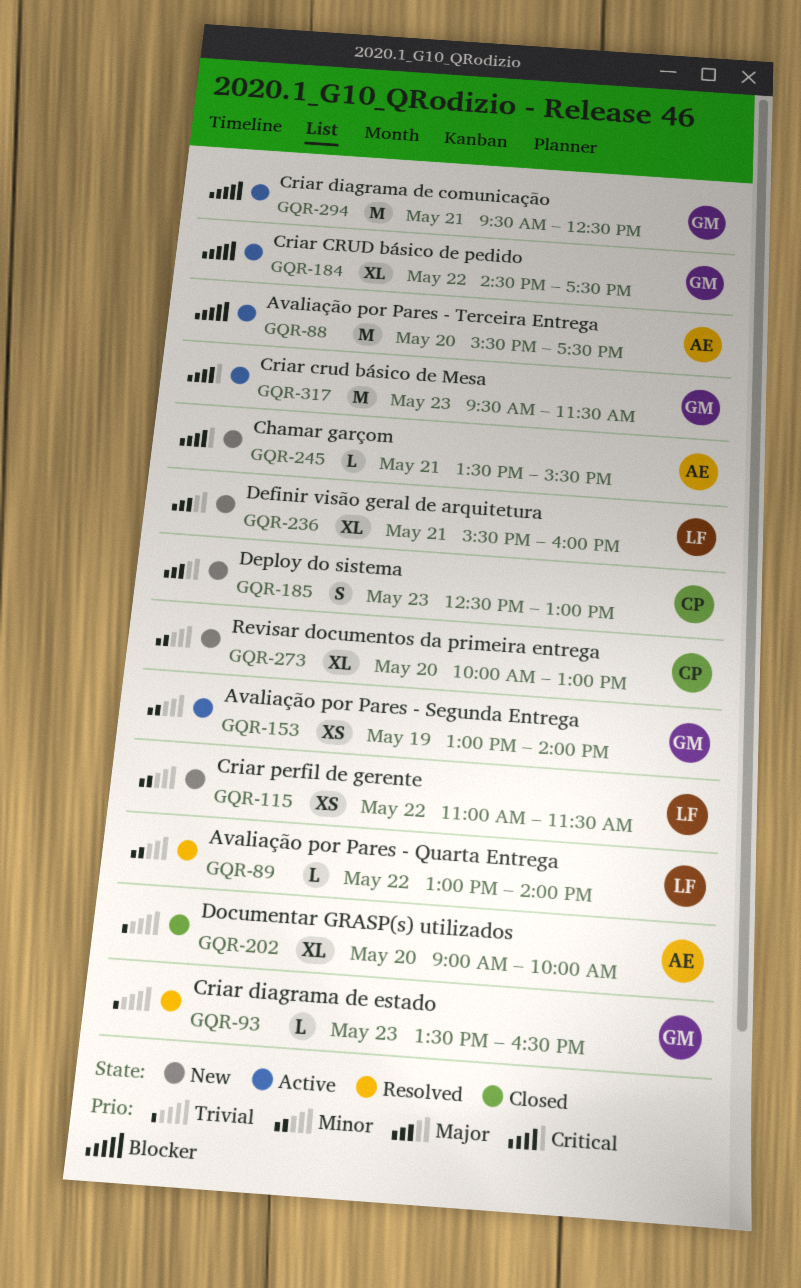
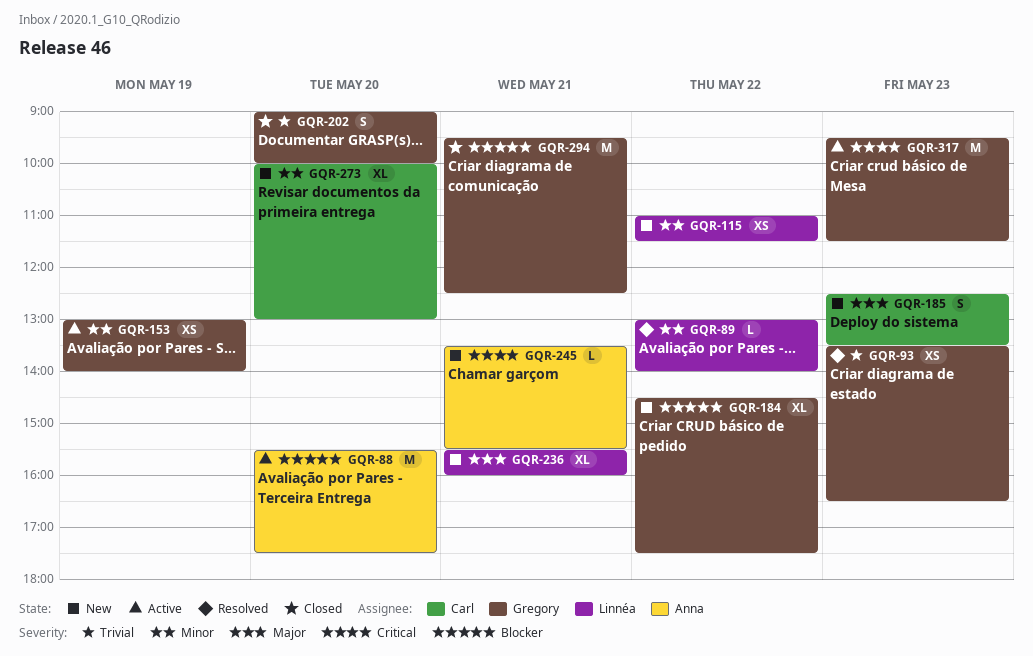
GQR-93, estimate: L -> XS
GQR-184, status: Active -> New
GQR-185, ends: 13:00 -> 13:30
GQR-202, owner: Anna -> Gregory
GQR-202, estimate: XL -> S
GQR-294, status: Active -> Closed

